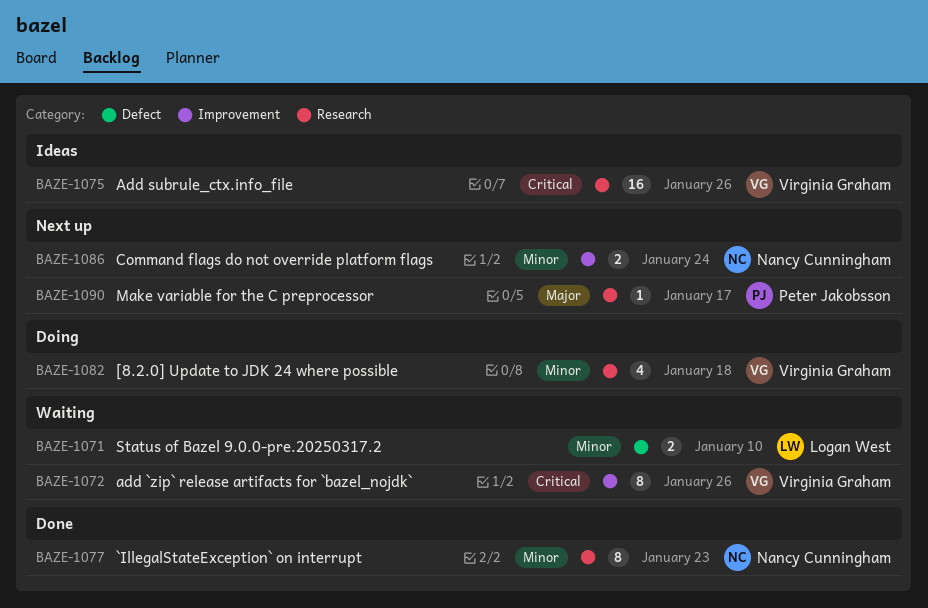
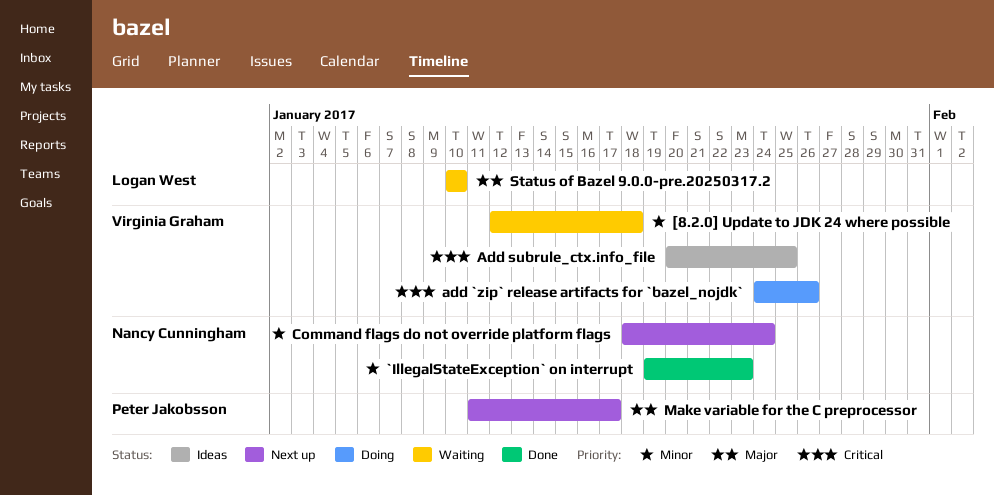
[8.2.0] Update to JDK 24 where possible, status: Doing -> Waiting
add `zip` release artifacts for `bazel_nojdk`, status: Waiting -> Doing
Add subrule_ctx.info_file, due: Jan 26 -> Jan 25
Status of Bazel 9.0.0-pre.20250317.2, priority: Minor -> Major

